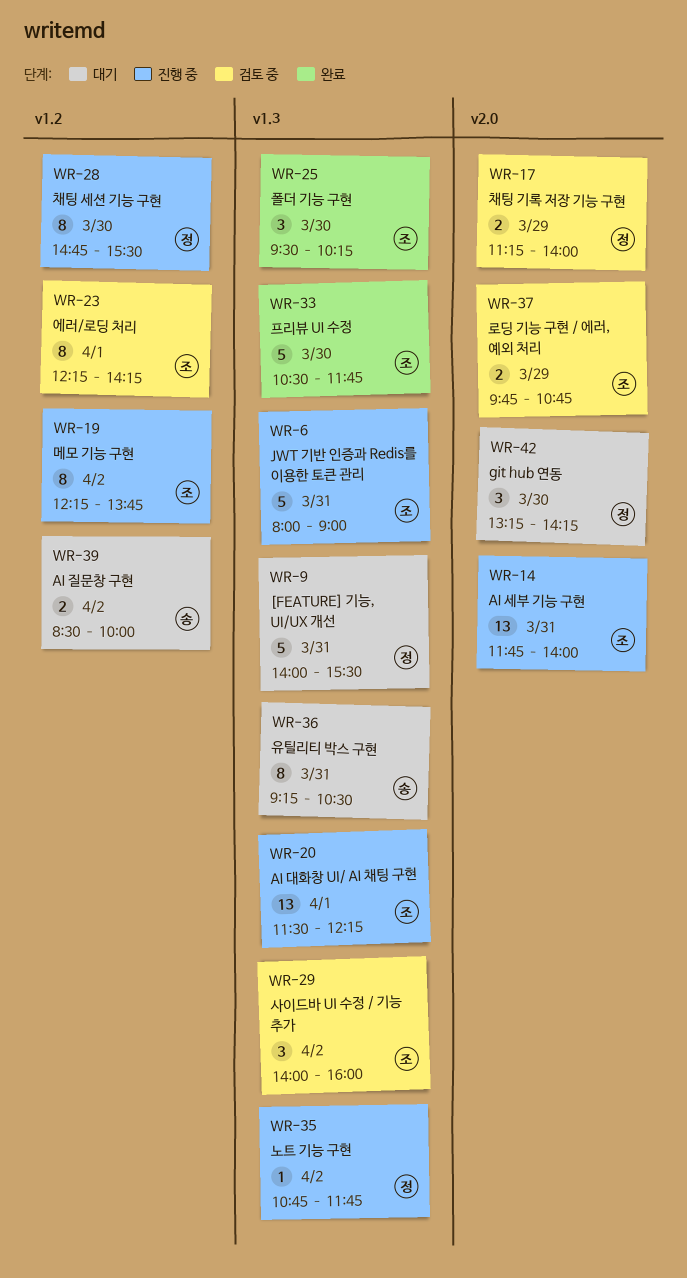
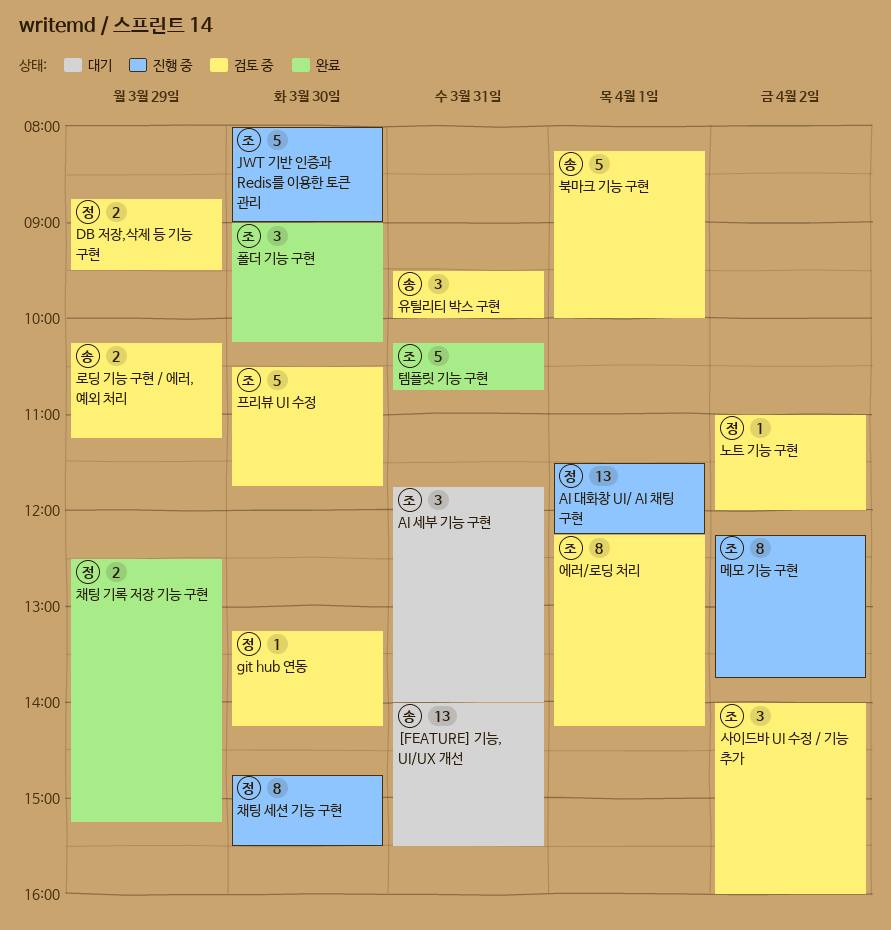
[FEATURE] 기능, UI/UX 개선, owner: 정 -> 송
[FEATURE] 기능, UI/UX 개선, estimate: 5 -> 13
AI 대화창 UI/ AI 채팅 구현, owner: 조 -> 정
AI 세부 기능 구현, status: 진행 중 -> 대기
AI 세부 기능 구현, estimate: 13 -> 3
AI 질문창 구현: present -> none
DB 저장,삭제 등 기능 구현: none -> present
git hub 연동, status: 대기 -> 검토 중
git hub 연동, estimate: 3 -> 1
JWT 기반 인증과 Redis를 이용한 토큰 관리, day: Mar 31 -> Mar 30
노트 기능 구현, status: 진행 중 -> 검토 중
노트 기능 구현, begins: 10:45 -> 11:00
노트 기능 구현, ends: 11:45 -> 12:00
로딩 기능 구현 / 에러, 예외 처리, owner: 조 -> 송
로딩 기능 구현 / 에러, 예외 처리, begins: 09:45 -> 10:15
로딩 기능 구현 / 에러, 예외 처리, ends: 10:45 -> 11:15
북마크 기능 구현: none -> present
유틸리티 박스 구현, status: 대기 -> 검토 중
유틸리티 박스 구현, estimate: 8 -> 3
유틸리티 박스 구현, begins: 09:15 -> 09:30
유틸리티 박스 구현, ends: 10:30 -> 10:00
채팅 기록 저장 기능 구현, status: 검토 중 -> 완료
채팅 기록 저장 기능 구현, begins: 11:15 -> 12:30
채팅 기록 저장 기능 구현, ends: 14:00 -> 15:15
템플릿 기능 구현: none -> present
폴더 기능 구현, begins: 09:30 -> 09:00
프리뷰 UI 수정, status: 완료 -> 검토 중

